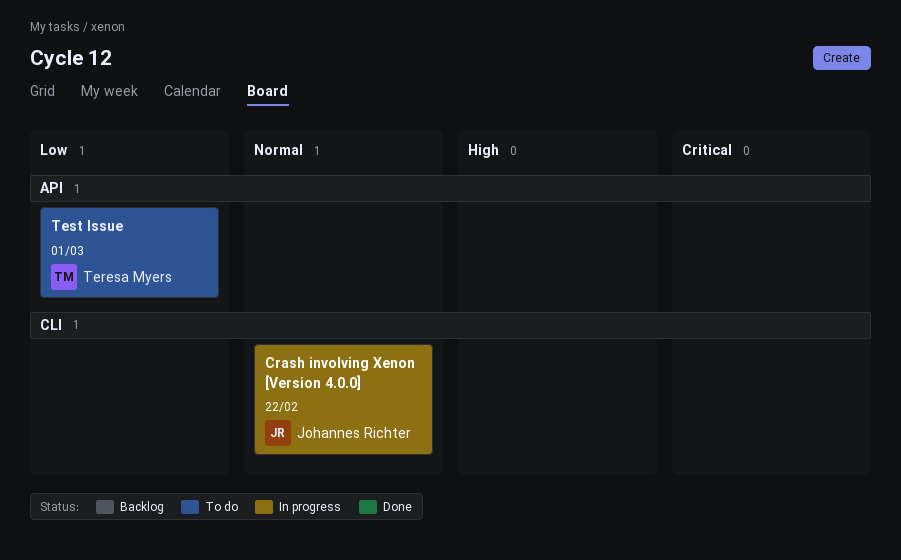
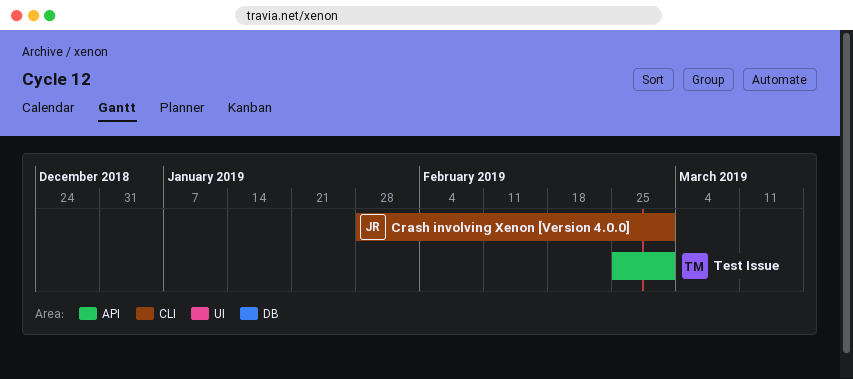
Crash involving Xenon [Version 4.0.0], due: Feb 22 -> Mar 1

